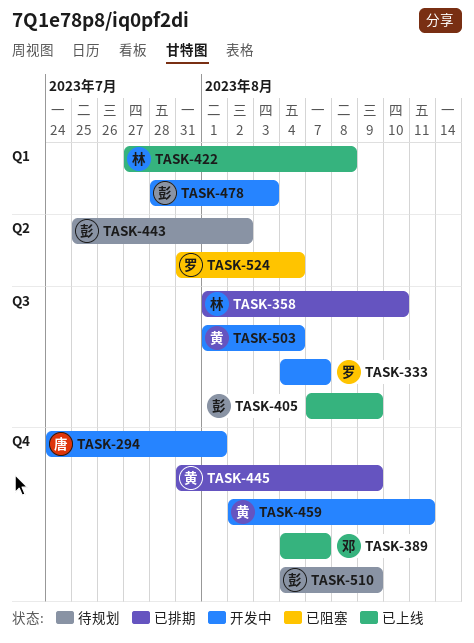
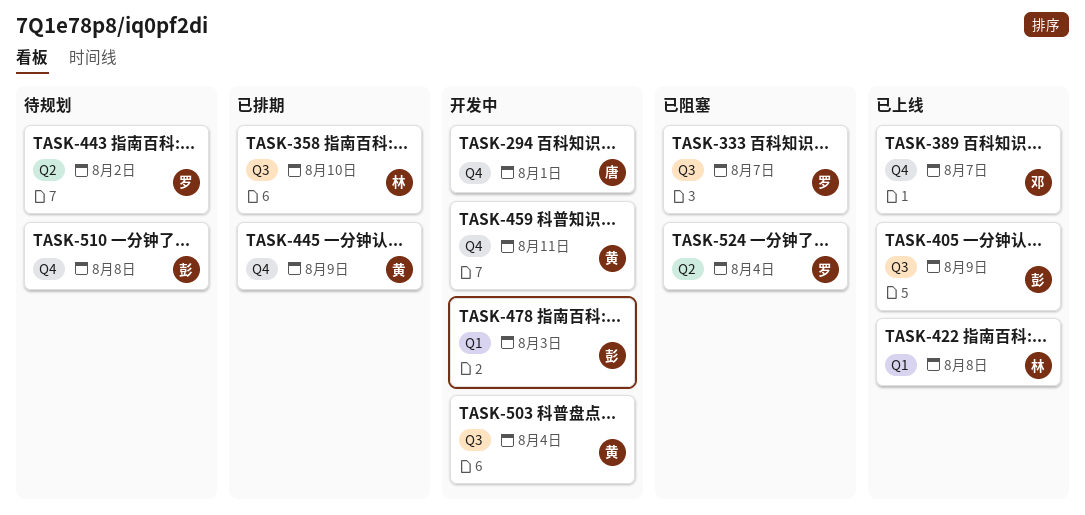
TASK-333, status: 开发中 -> 已阻塞
TASK-443, owner: 彭 -> 罗
TASK-510, due: Aug 9 -> Aug 8

